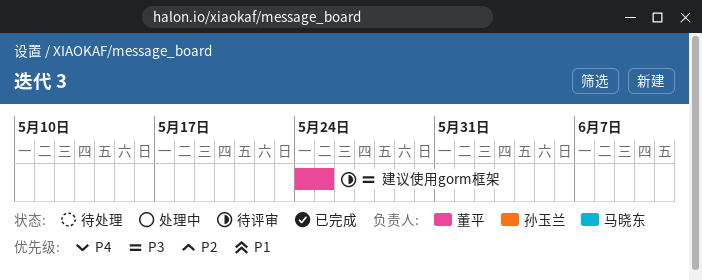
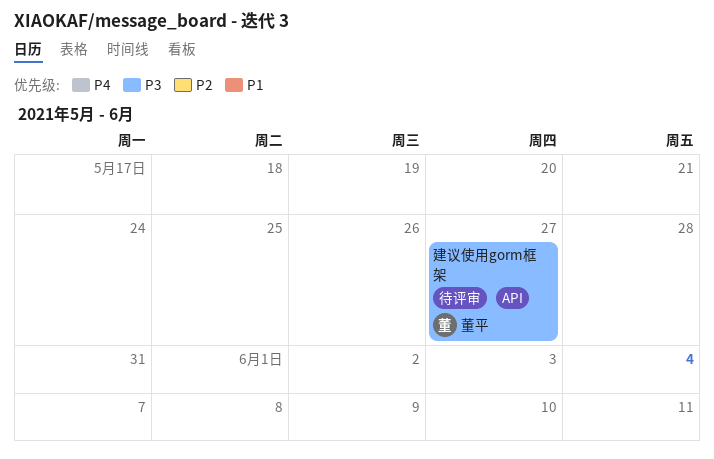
建议使用gorm框架, due: May 25 -> May 27

